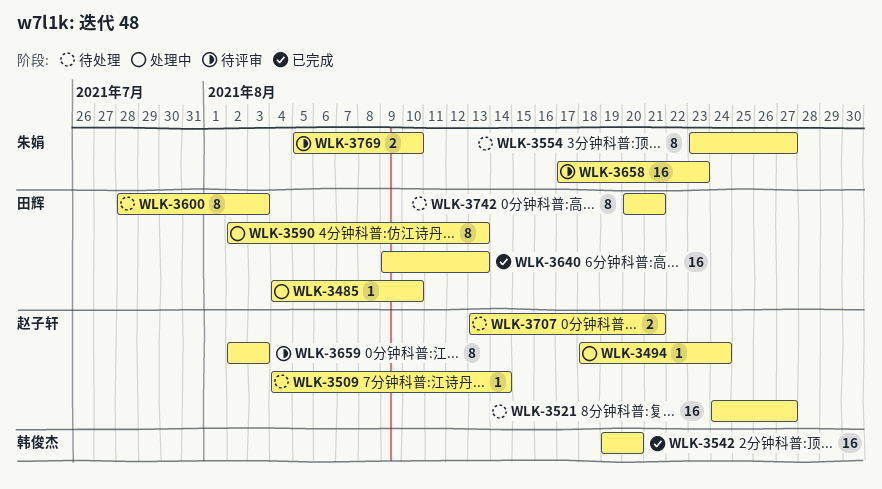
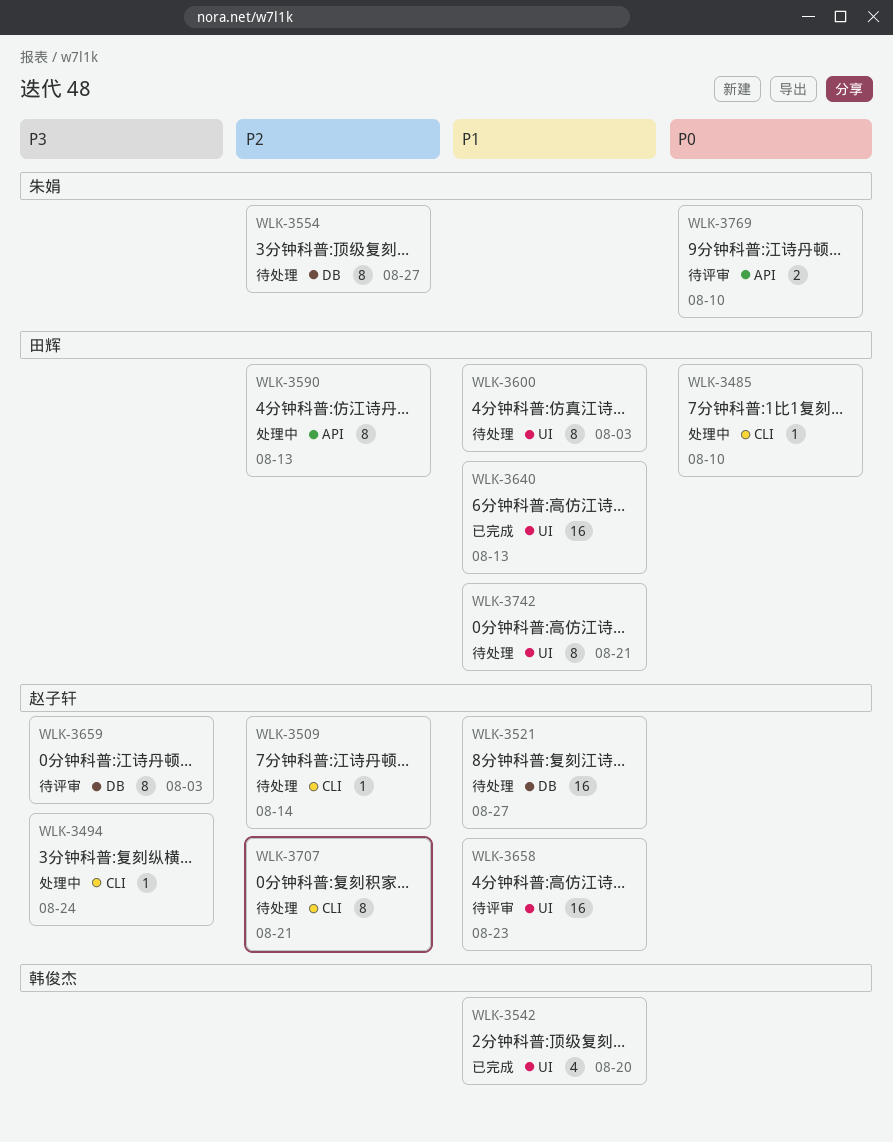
WLK-3542, estimate: 16 -> 4
WLK-3658, owner: 朱娟 -> 赵子轩
WLK-3707, estimate: 2 -> 8

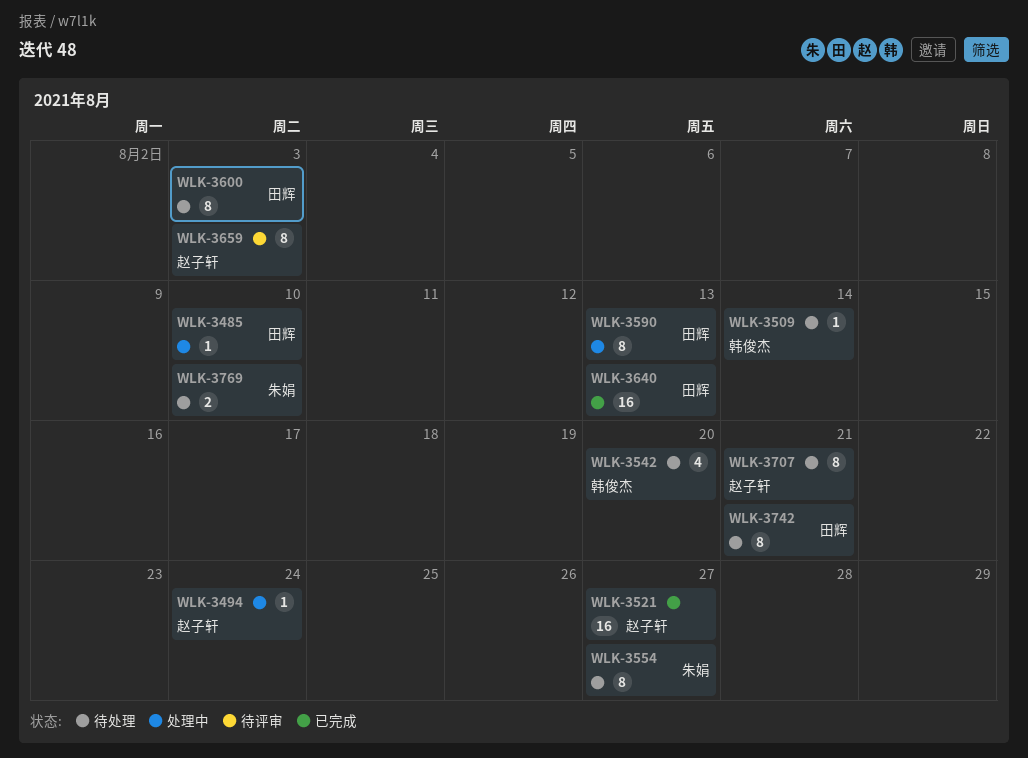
WLK-3509, owner: 赵子轩 -> 韩俊杰
WLK-3521, status: 待处理 -> 已完成
WLK-3542, status: 已完成 -> 待处理
WLK-3658: present -> none
WLK-3769, status: 待评审 -> 待处理

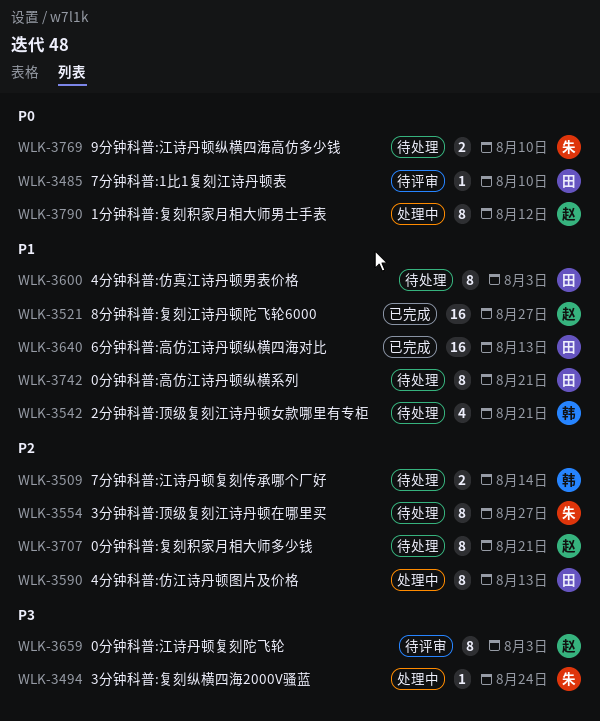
WLK-3485, status: 处理中 -> 待评审
WLK-3494, owner: 赵子轩 -> 朱娟
WLK-3509, estimate: 1 -> 2
WLK-3542, due: Aug 20 -> Aug 21
WLK-3790: none -> present

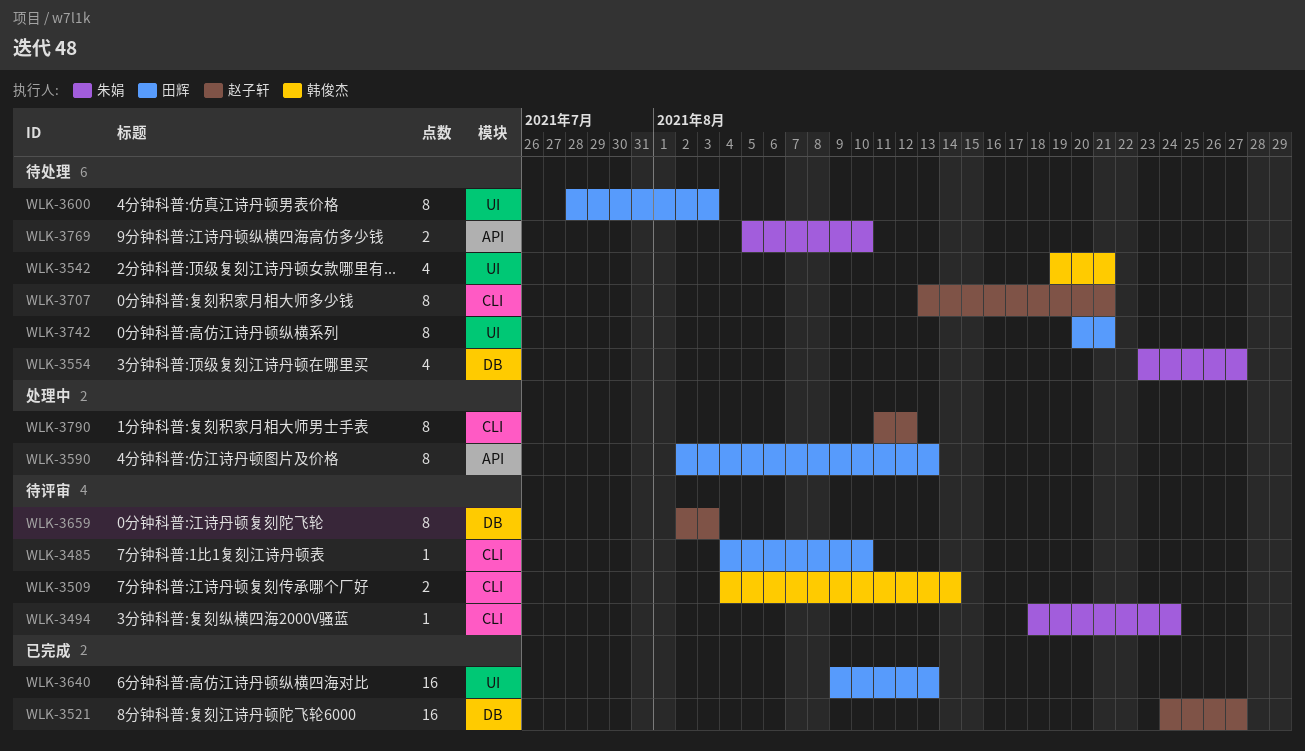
WLK-3494, status: 处理中 -> 待评审
WLK-3509, status: 待处理 -> 待评审
WLK-3554, estimate: 8 -> 4

